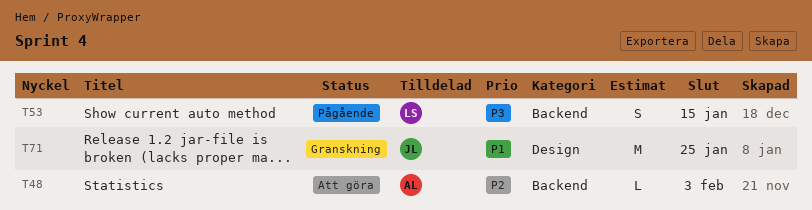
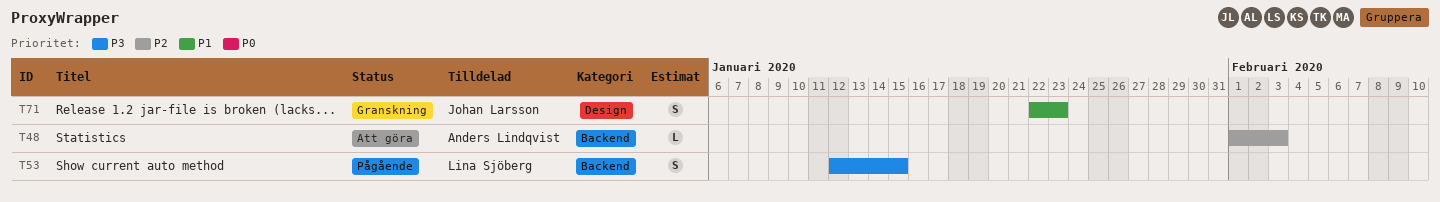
T71, estimate: M -> S
T71, due: Jan 25 -> Jan 23

